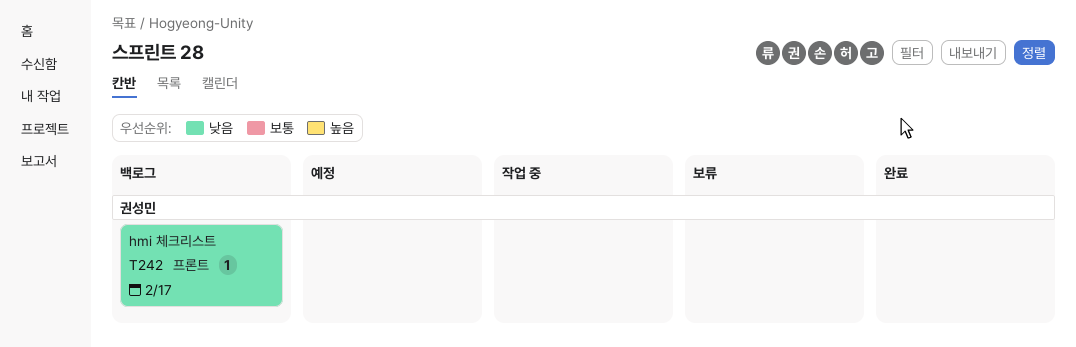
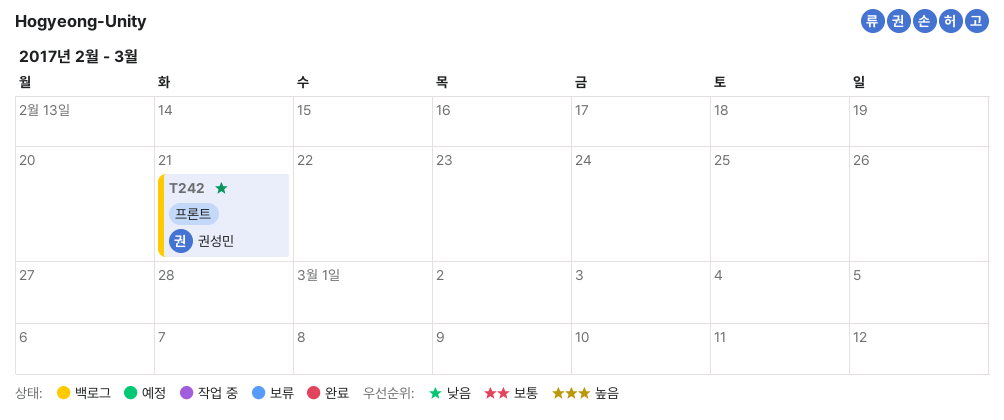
T242, due: Feb 17 -> Feb 21

